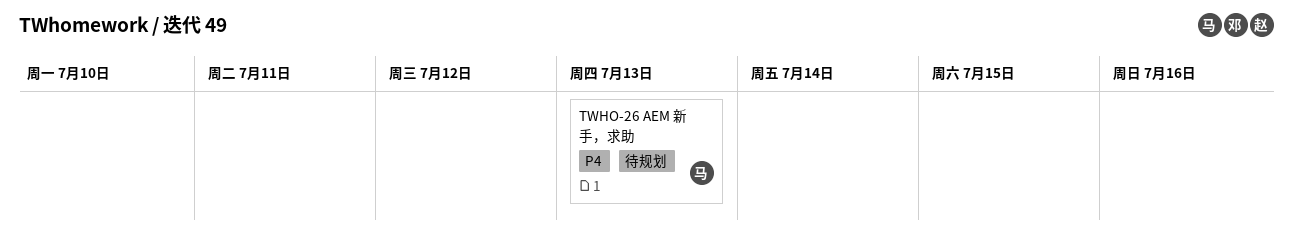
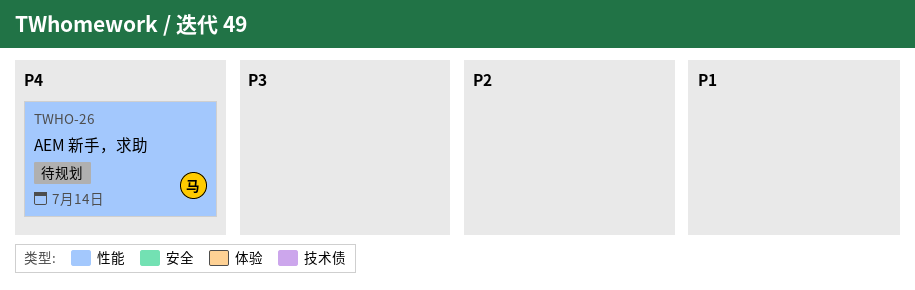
TWHO-26, due: Jul 13 -> Jul 14

